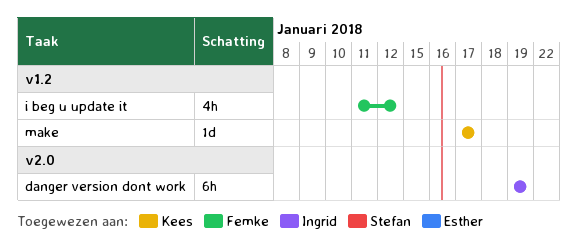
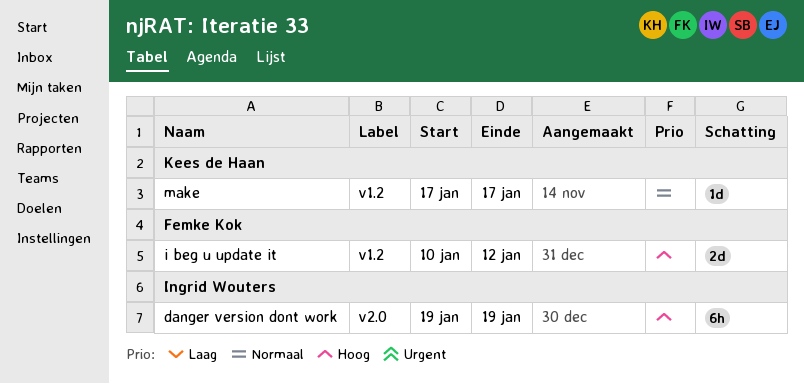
i beg u update it, estimate: 4h -> 2d
i beg u update it, start: Jan 11 -> Jan 10

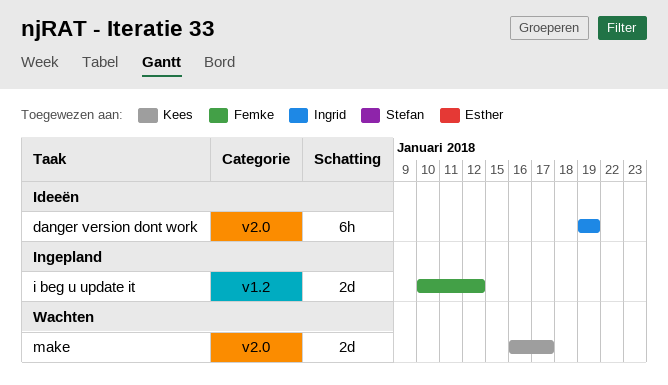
make, label: v1.2 -> v2.0
make, estimate: 1d -> 2d
make, start: Jan 17 -> Jan 16

